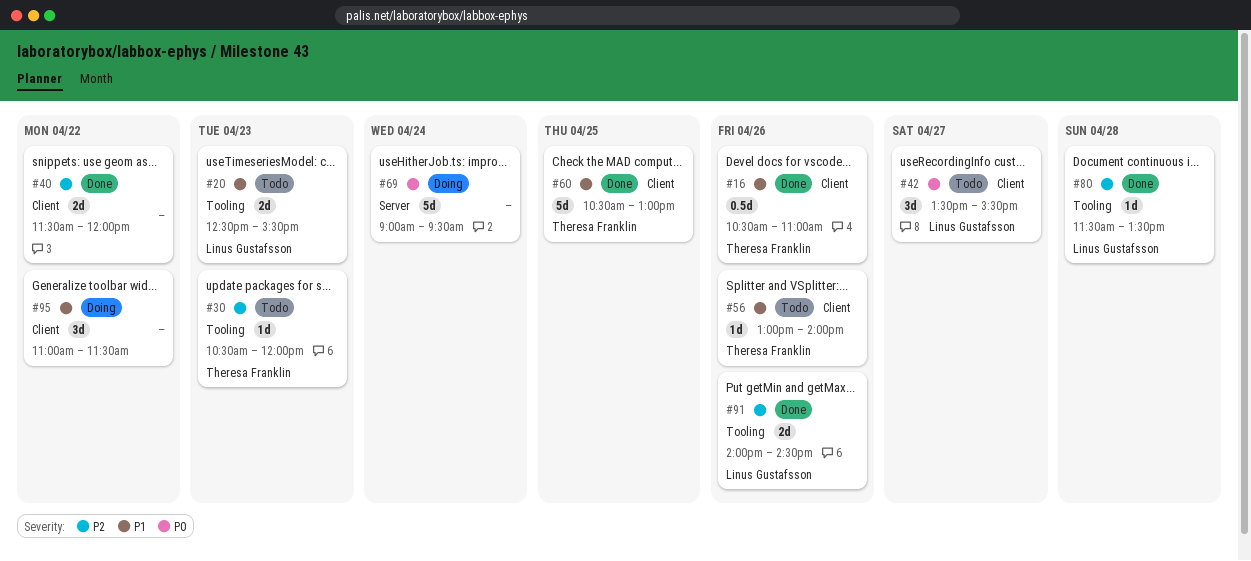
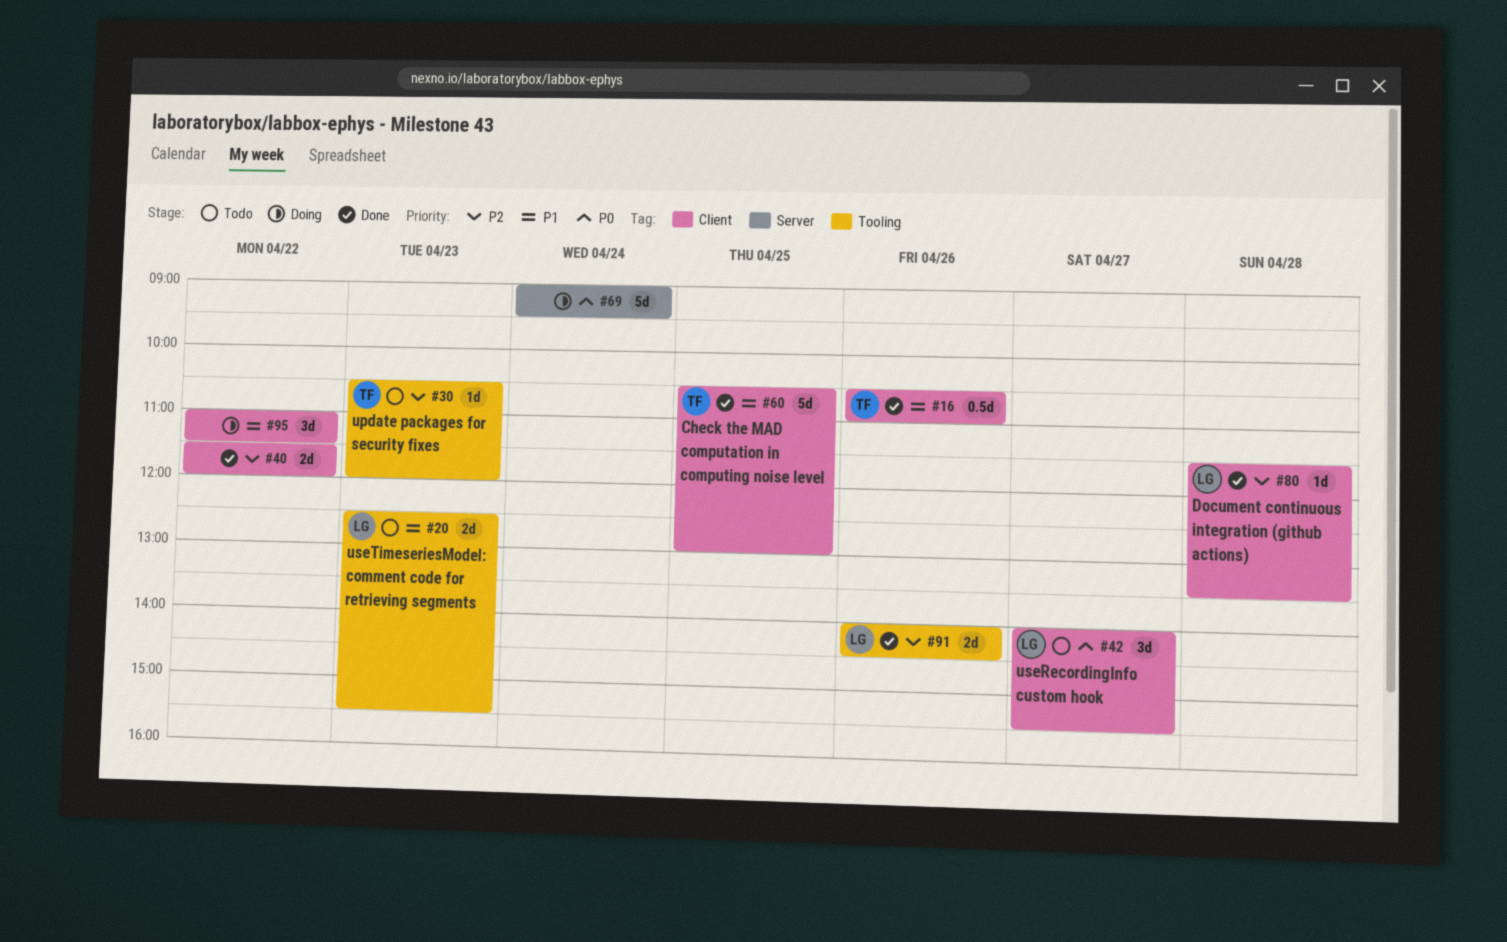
#42, begins: 13:30 -> 14:00
#56: present -> none
#80, label: Tooling -> Client

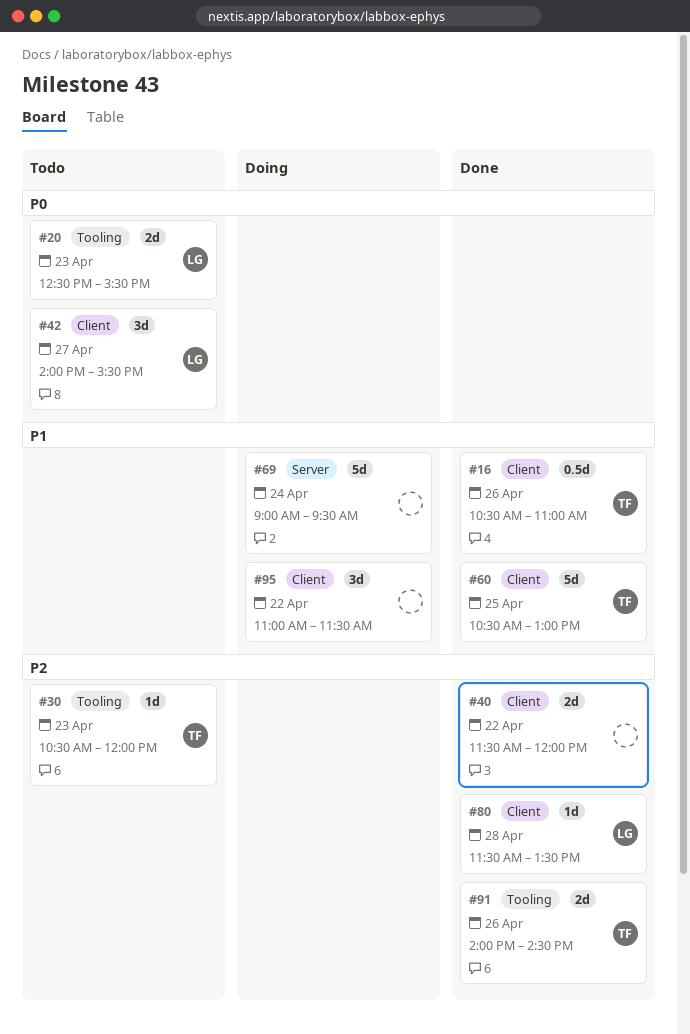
#20, priority: P1 -> P0
#69, priority: P0 -> P1
#91, owner: LG -> TF

